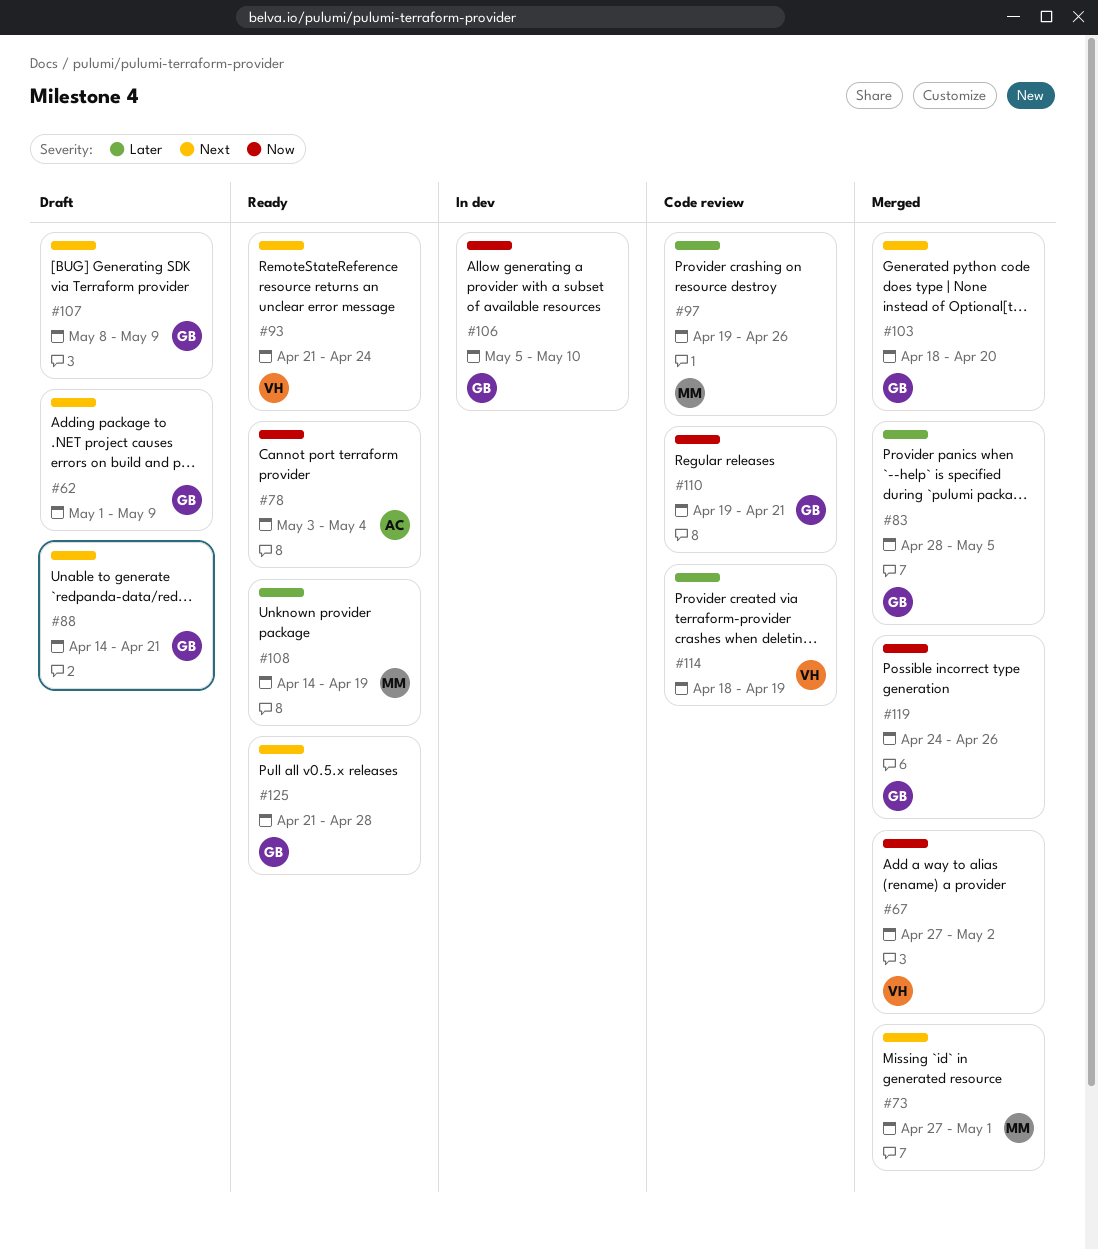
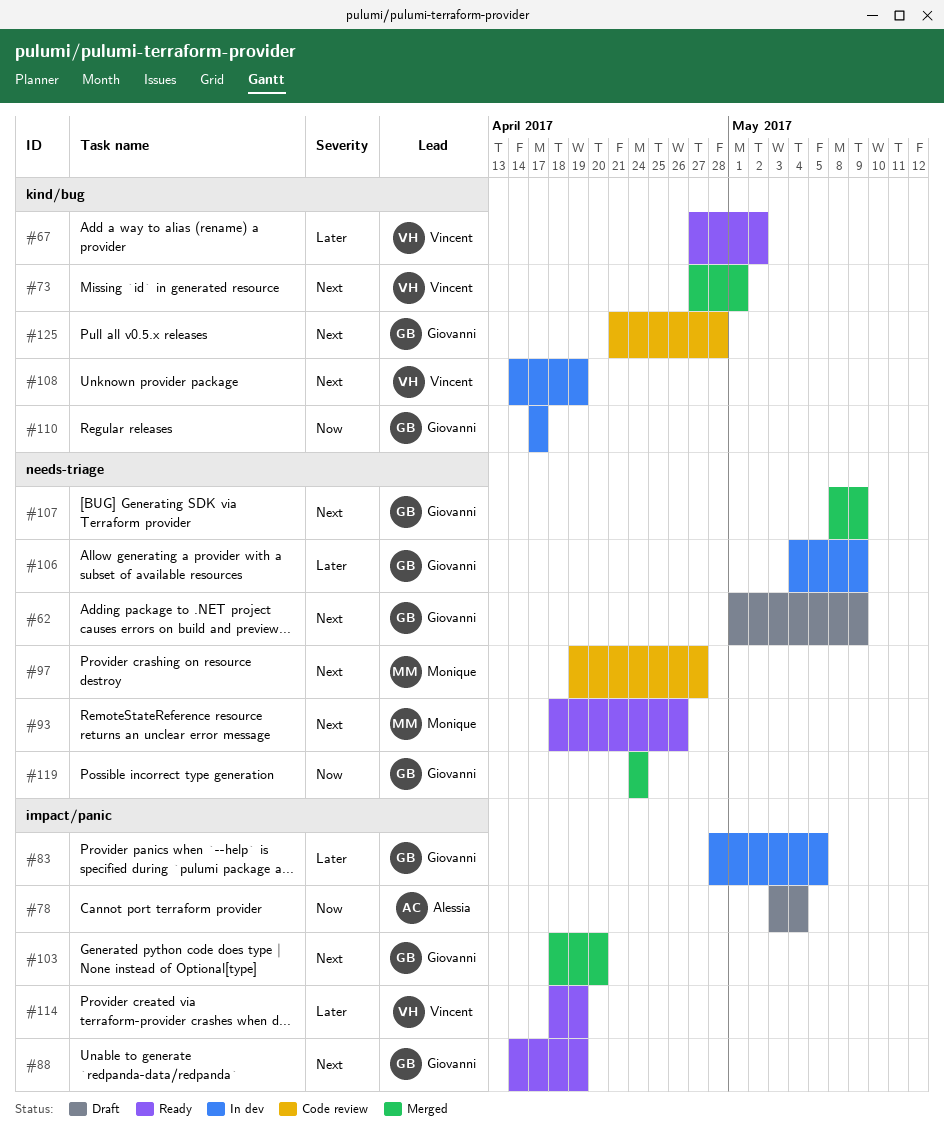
#67, status: Merged -> Ready
#67, priority: Now -> Later
#73, owner: Monique -> Vincent
#78, status: Ready -> Draft
#83, status: Merged -> In dev
#88, status: Draft -> Ready
#88, due: Apr 21 -> Apr 19
#93, owner: Vincent -> Monique
#93, start: Apr 21 -> Apr 18
#93, due: Apr 24 -> Apr 26
#97, priority: Later -> Next
#97, due: Apr 26 -> Apr 27
#106, priority: Now -> Later
#106, start: May 5 -> May 4
#106, due: May 10 -> May 9
#107, status: Draft -> Merged
#108, status: Ready -> In dev
#108, owner: Monique -> Vincent
#108, priority: Later -> Next
#110, status: Code review -> In dev
#110, start: Apr 19 -> Apr 17
#110, due: Apr 21 -> Apr 17
#114, status: Code review -> Ready
#119, due: Apr 26 -> Apr 24
#125, status: Ready -> Code review

